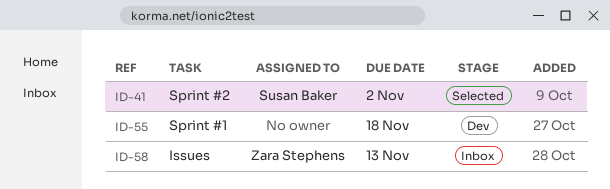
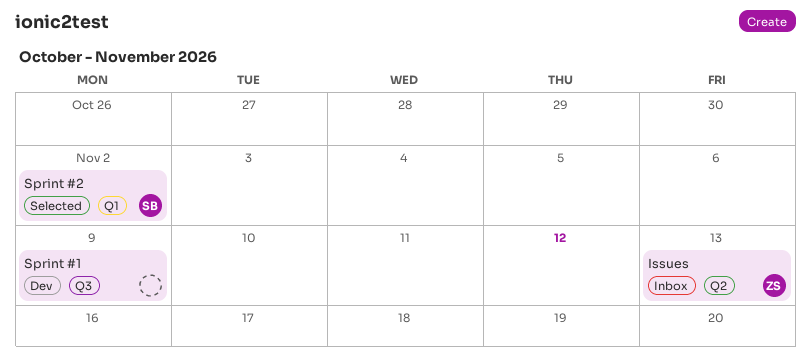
Sprint #1, due: Nov 18 -> Nov 9

